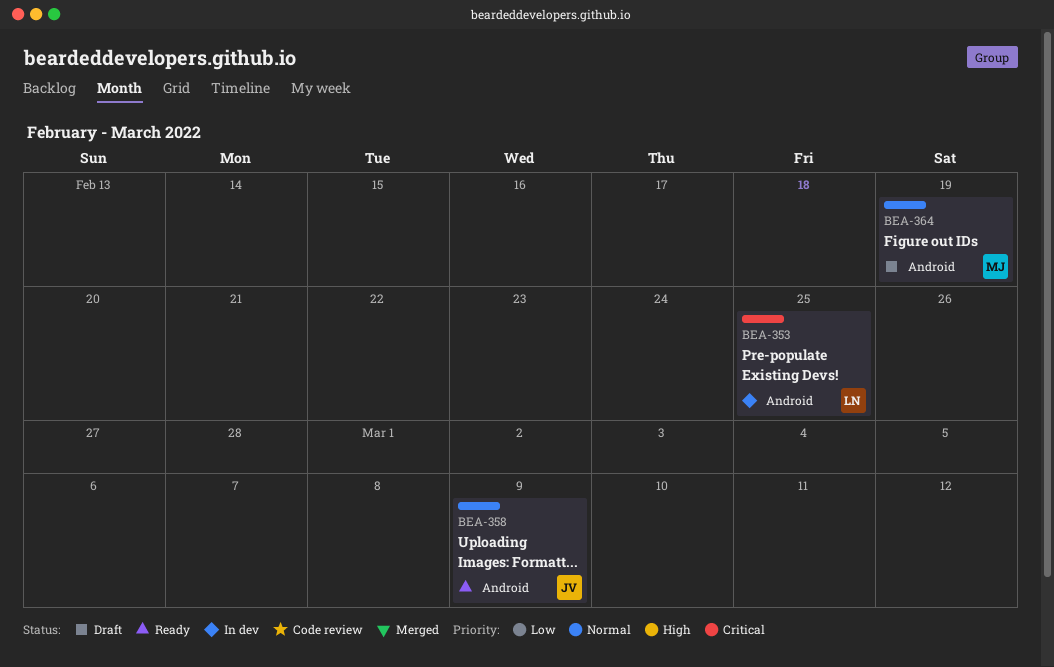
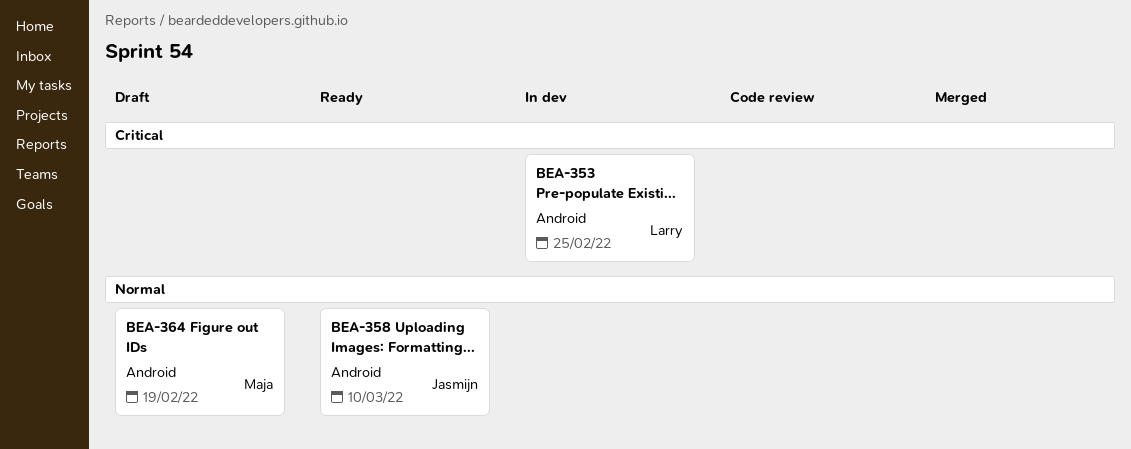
BEA-358, due: Mar 9 -> Mar 10

